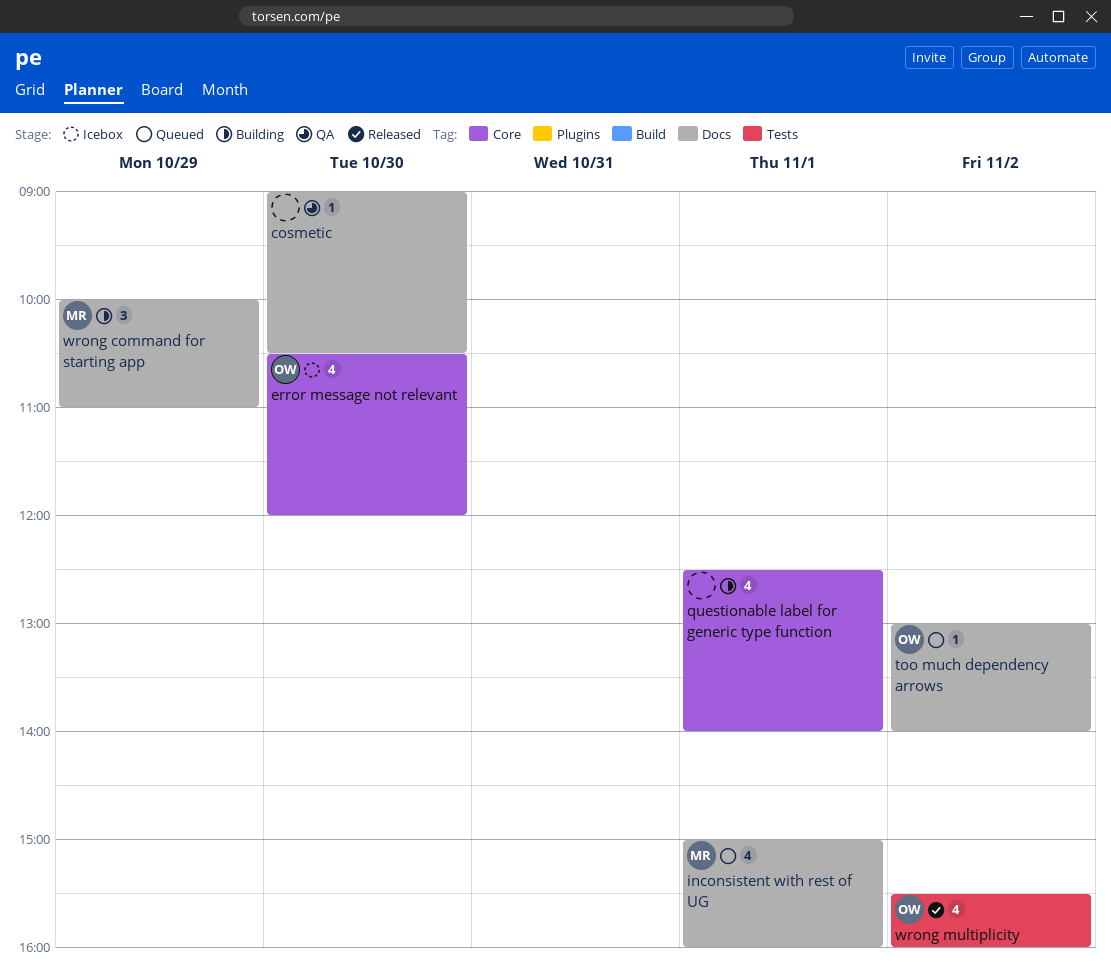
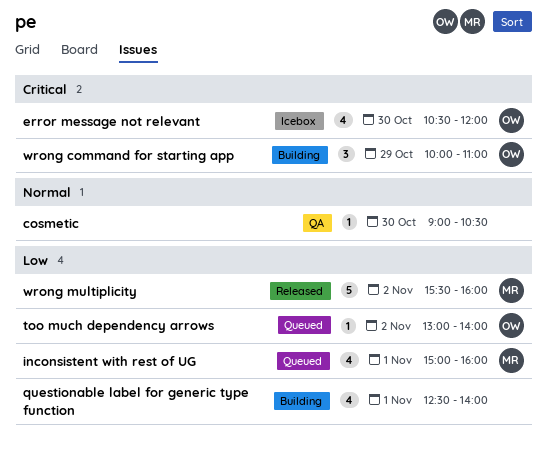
wrong command for starting app, owner: MR -> OW
wrong multiplicity, owner: OW -> MR
wrong multiplicity, estimate: 4 -> 5

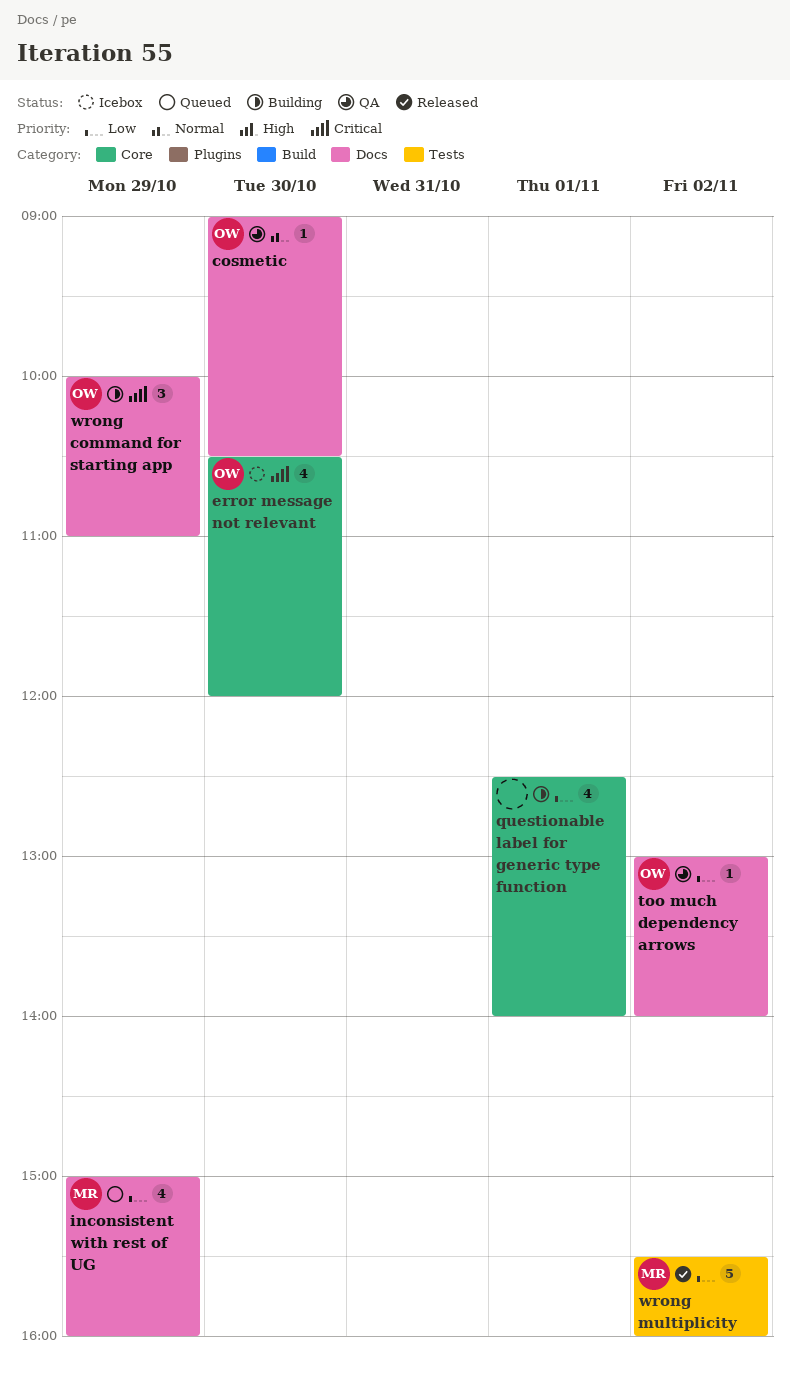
cosmetic, owner: none -> OW
inconsistent with rest of UG, day: Nov 1 -> Oct 29
too much dependency arrows, status: Queued -> QA

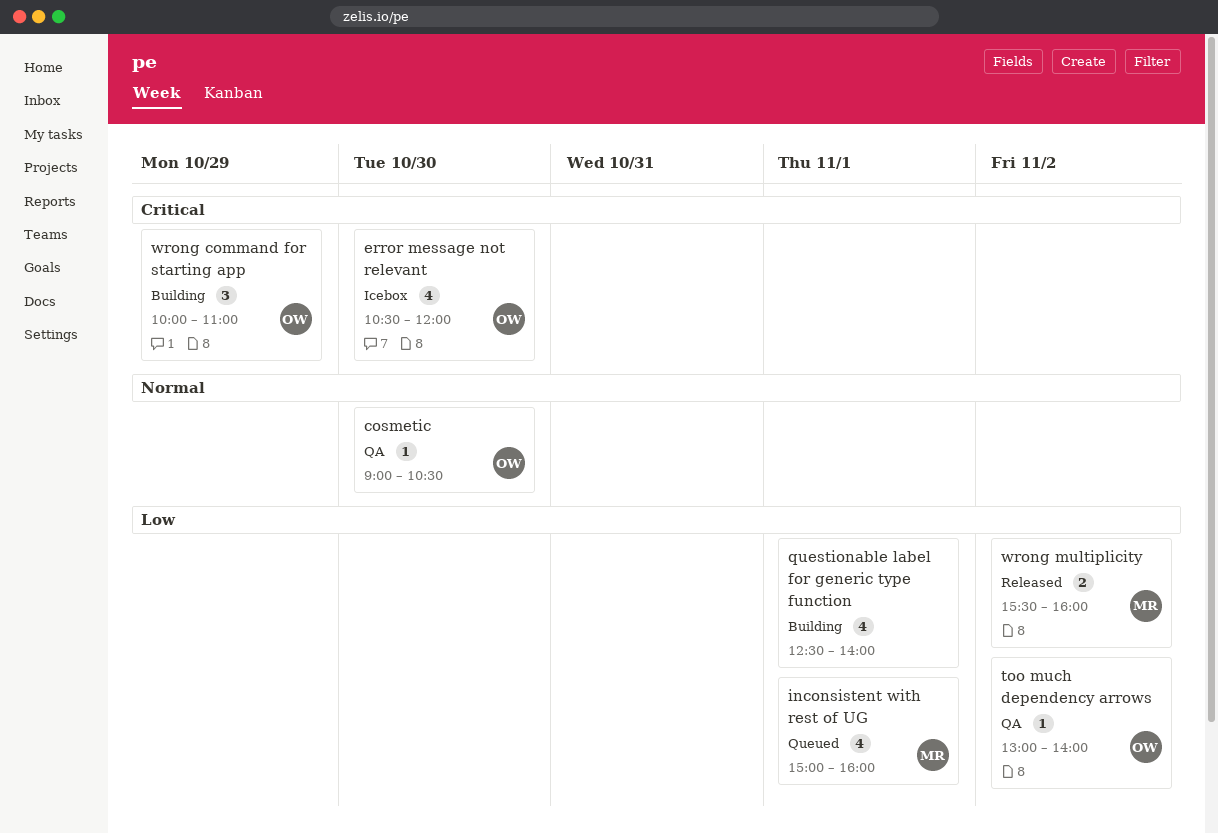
inconsistent with rest of UG, day: Oct 29 -> Nov 1
wrong multiplicity, estimate: 5 -> 2

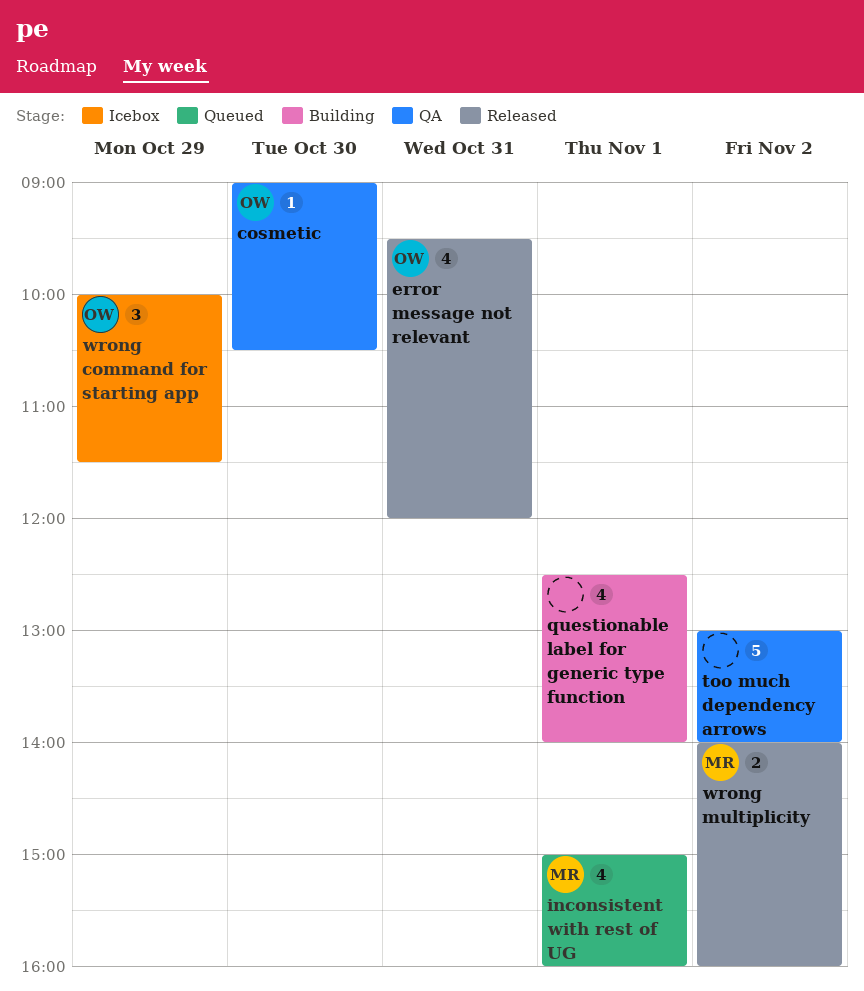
error message not relevant, status: Icebox -> Released
error message not relevant, day: Oct 30 -> Oct 31
error message not relevant, begins: 10:30 -> 09:30
too much dependency arrows, owner: OW -> none
too much dependency arrows, estimate: 1 -> 5
wrong command for starting app, status: Building -> Icebox
wrong command for starting app, ends: 11:00 -> 11:30
wrong multiplicity, begins: 15:30 -> 14:00

